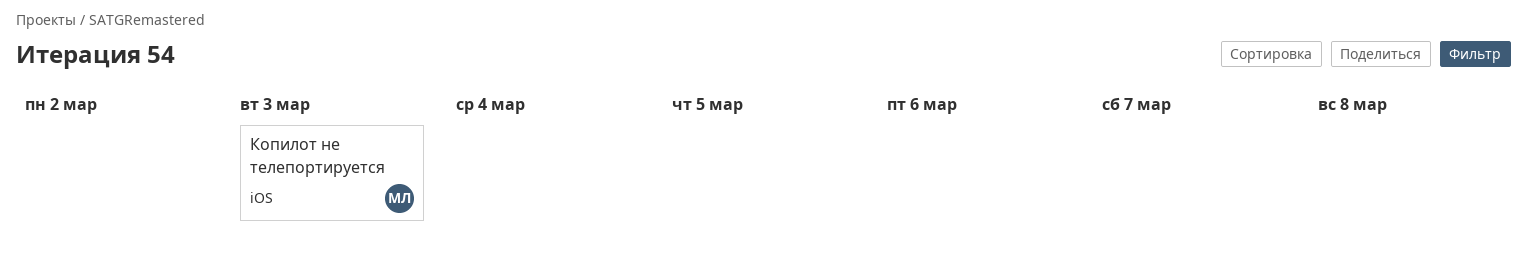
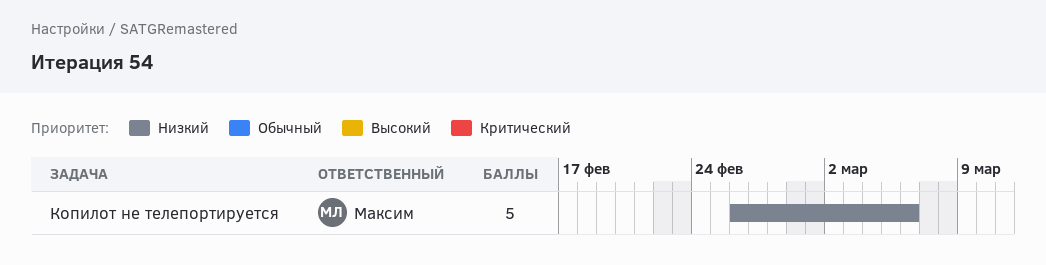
Копилот не телепортируется, due: Mar 3 -> Mar 6

